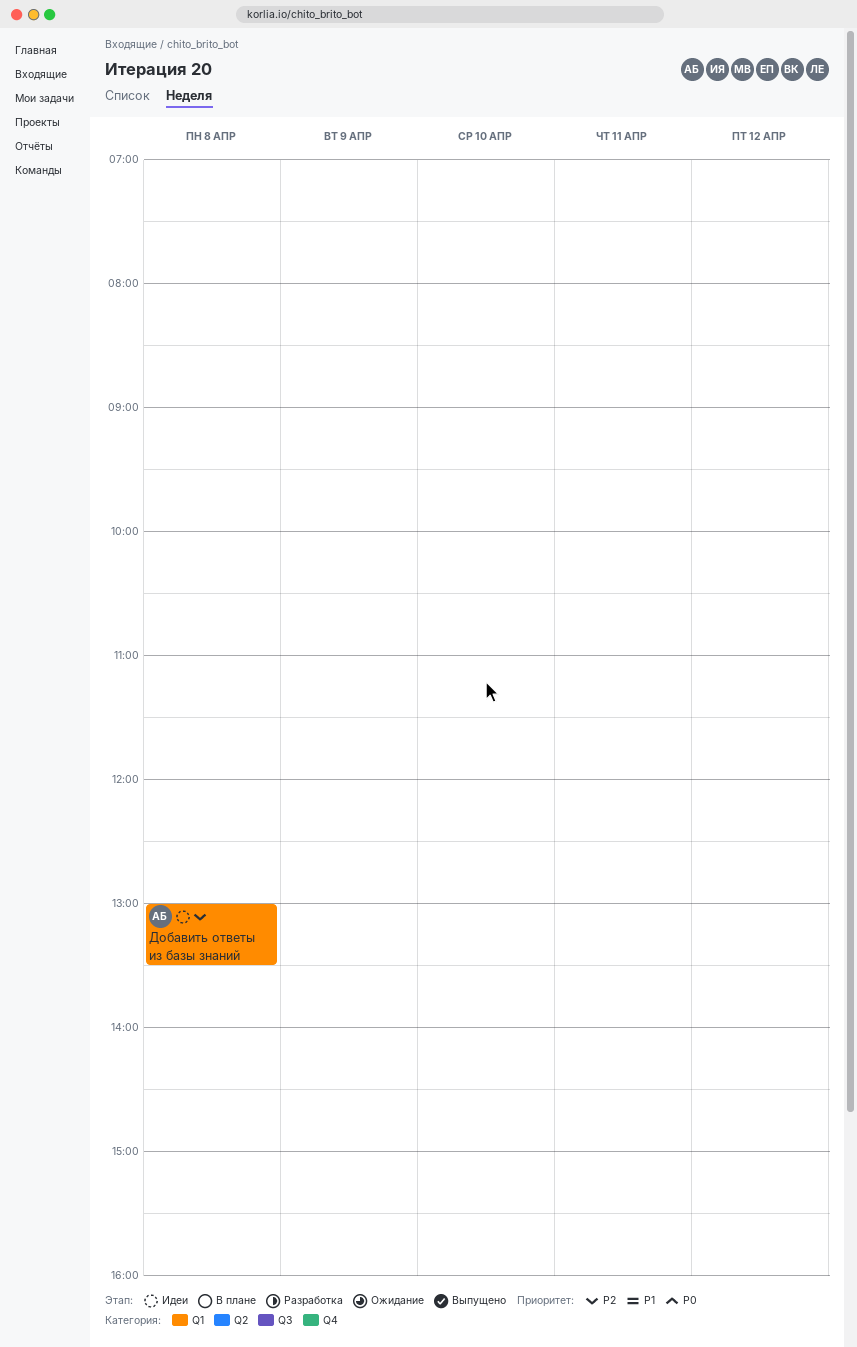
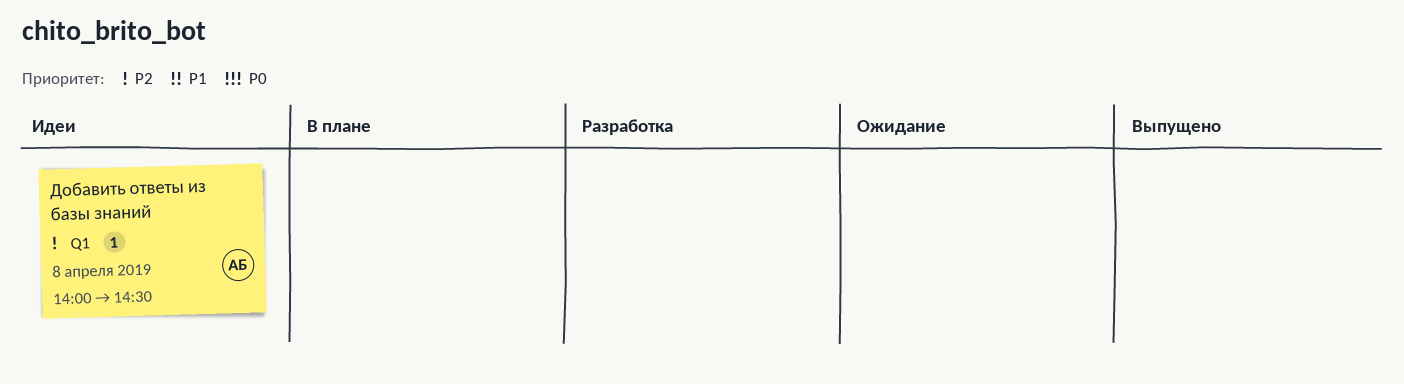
Добавить ответы из базы знаний, begins: 13:00 -> 14:00
Добавить ответы из базы знаний, ends: 13:30 -> 14:30

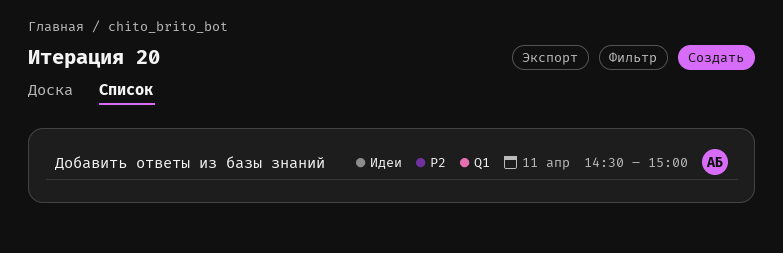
Добавить ответы из базы знаний, day: Apr 8 -> Apr 11
Добавить ответы из базы знаний, begins: 14:00 -> 14:30
Добавить ответы из базы знаний, ends: 14:30 -> 15:00

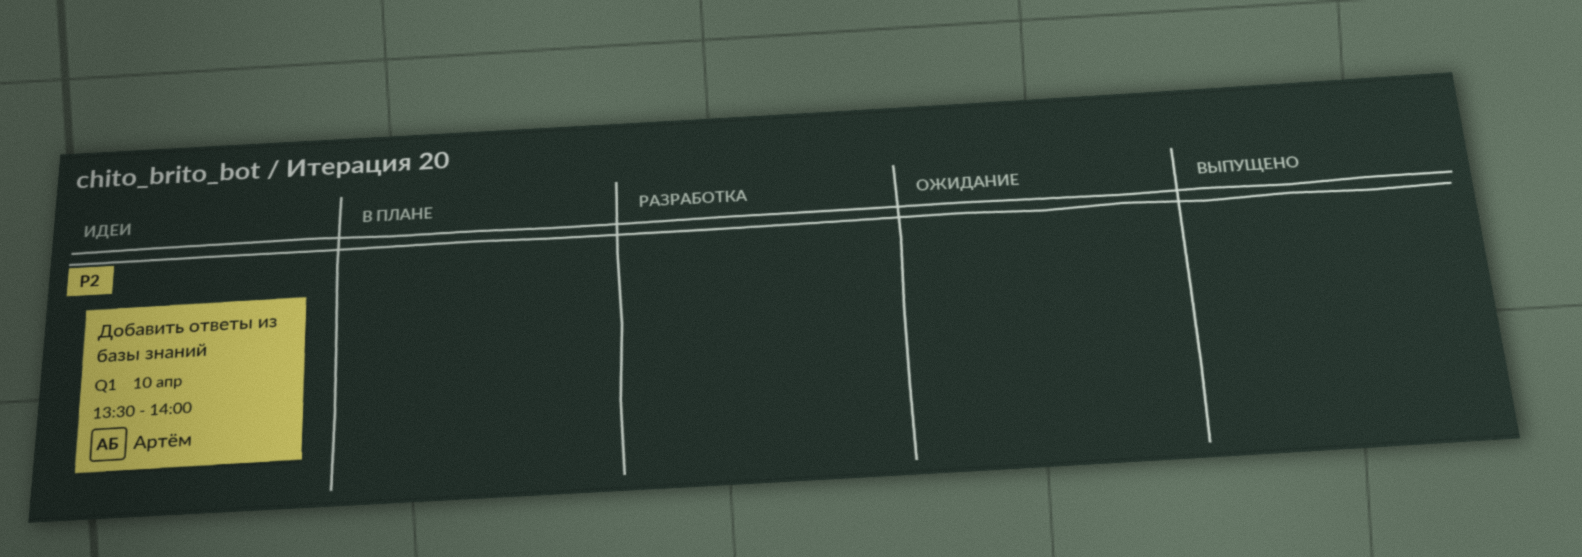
Добавить ответы из базы знаний, day: Apr 11 -> Apr 10
Добавить ответы из базы знаний, begins: 14:30 -> 13:30
Добавить ответы из базы знаний, ends: 15:00 -> 14:00

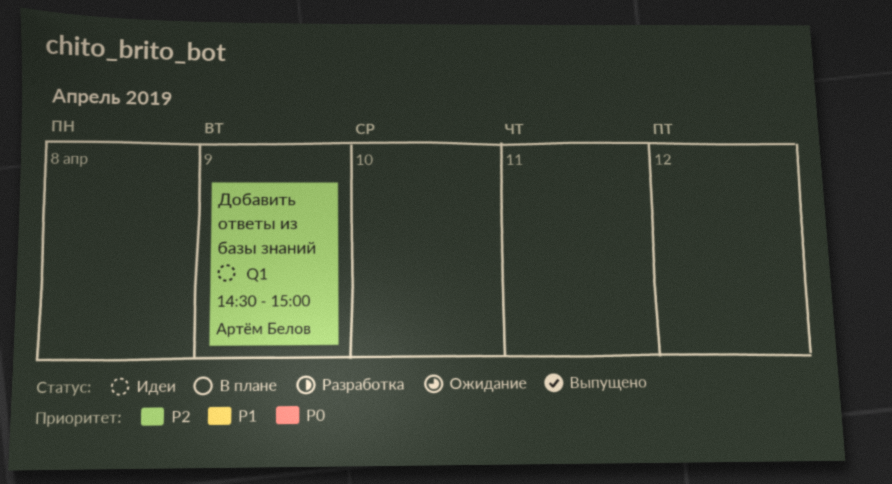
Добавить ответы из базы знаний, day: Apr 10 -> Apr 9
Добавить ответы из базы знаний, begins: 13:30 -> 14:30
Добавить ответы из базы знаний, ends: 14:00 -> 15:00

